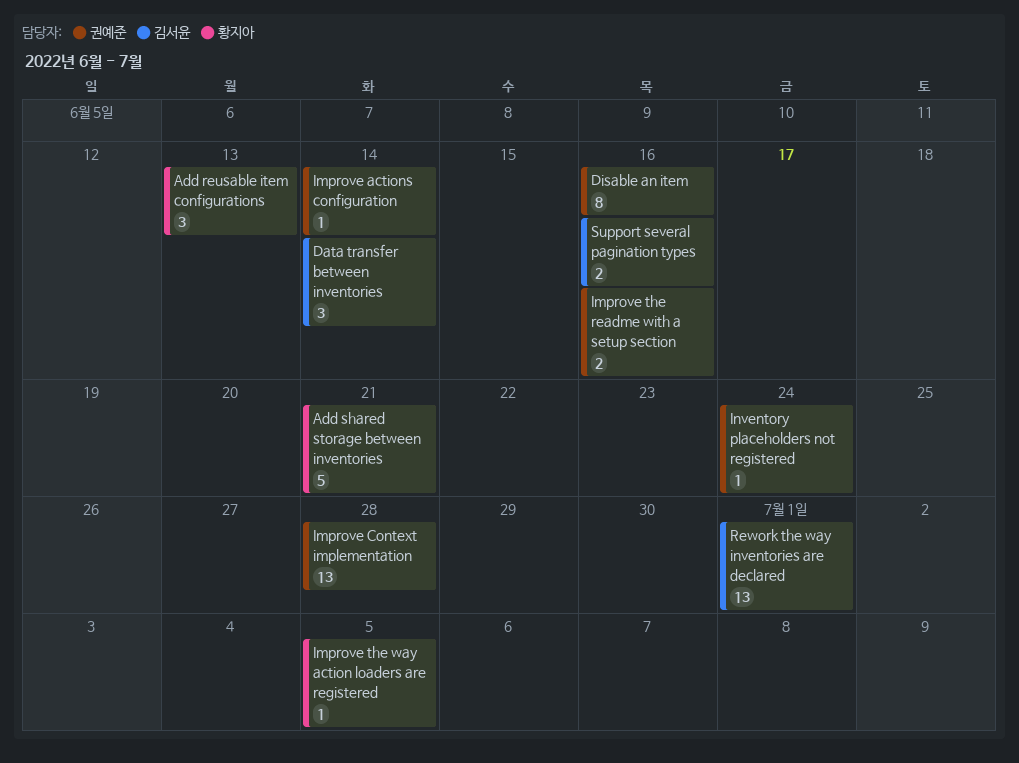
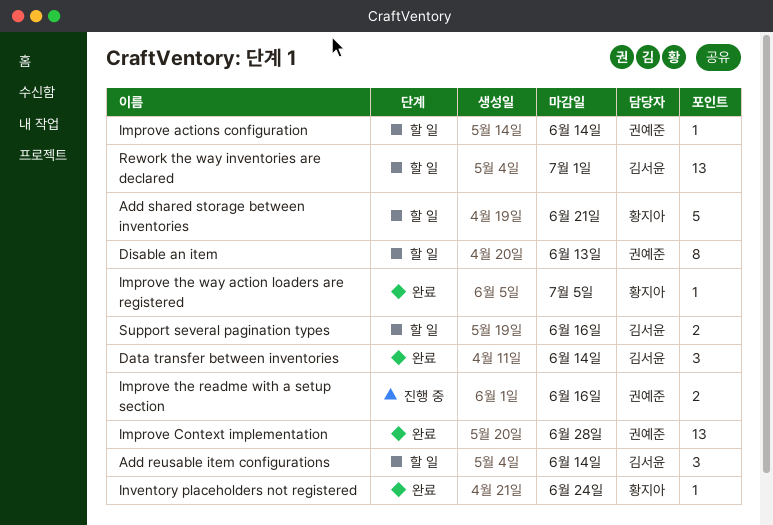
Add reusable item configurations, owner: 황지아 -> 김서윤
Add reusable item configurations, due: Jun 13 -> Jun 14
Disable an item, due: Jun 16 -> Jun 13
Inventory placeholders not registered, owner: 권예준 -> 황지아

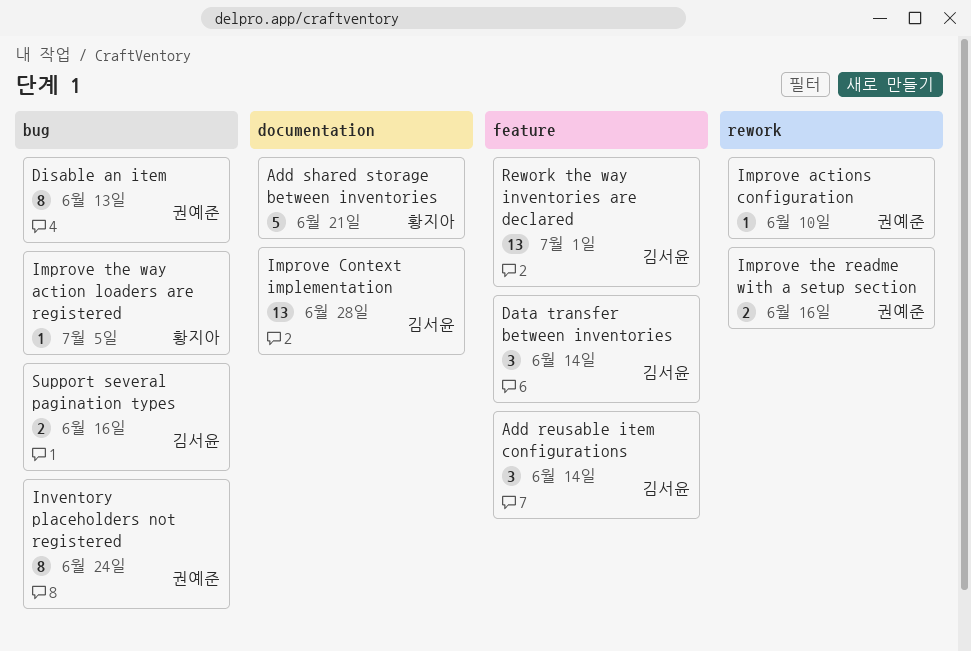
Improve actions configuration, due: Jun 14 -> Jun 10
Improve Context implementation, owner: 권예준 -> 김서윤
Inventory placeholders not registered, owner: 황지아 -> 권예준
Inventory placeholders not registered, estimate: 1 -> 8

